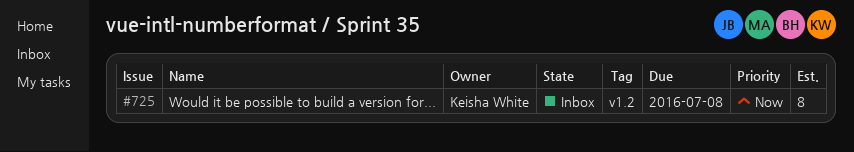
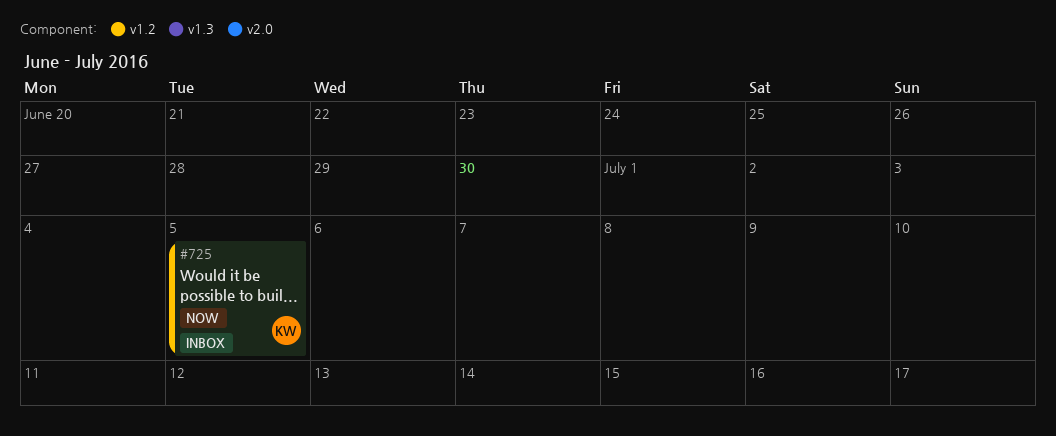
#725, due: Jul 8 -> Jul 5

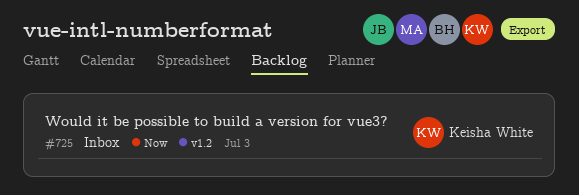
#725, due: Jul 5 -> Jul 3

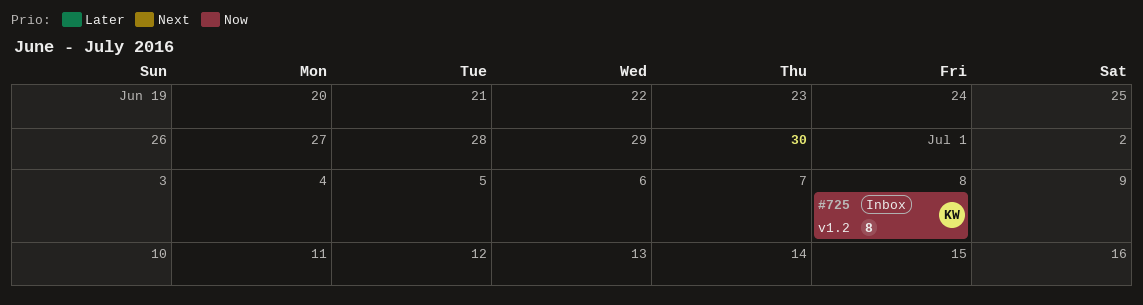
#725, due: Jul 3 -> Jul 8

